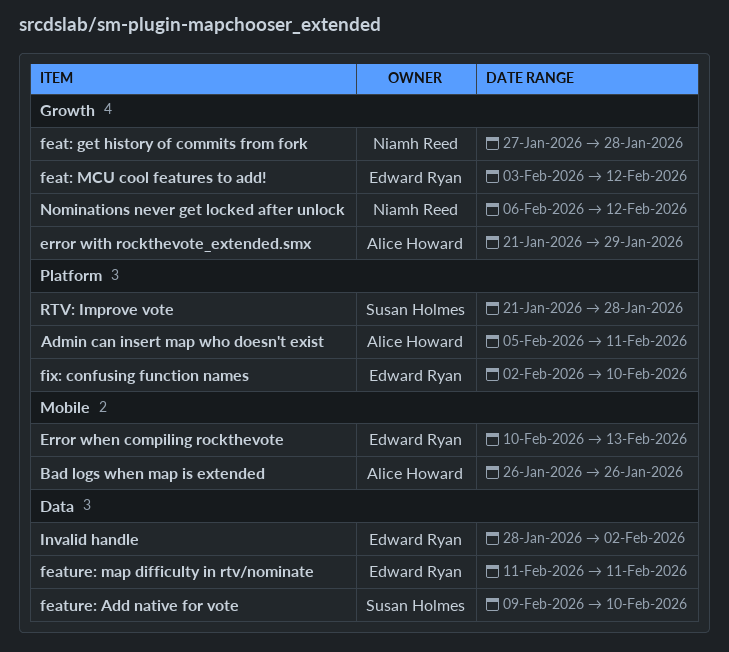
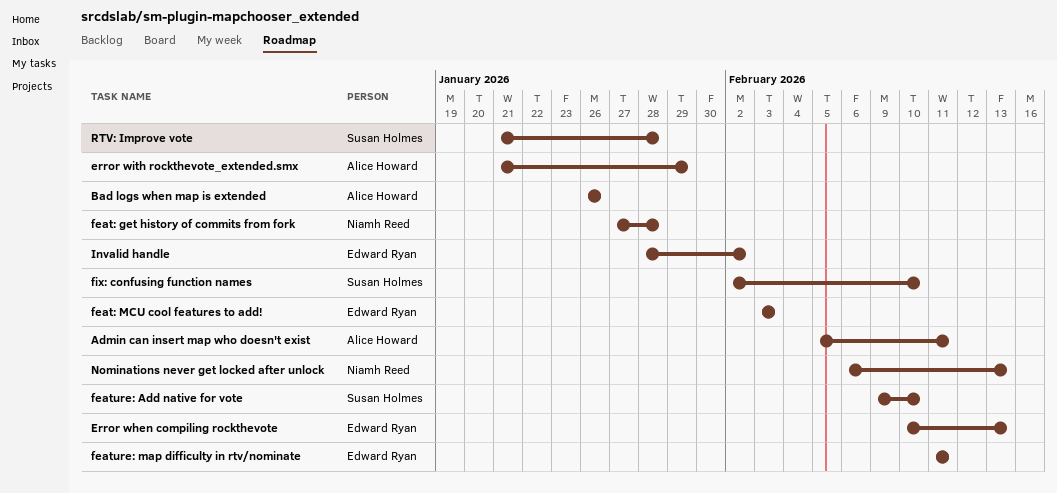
feat: MCU cool features to add!, due: Feb 12 -> Feb 3
fix: confusing function names, owner: Edward Ryan -> Susan Holmes
Nominations never get locked after unlock, due: Feb 12 -> Feb 13

